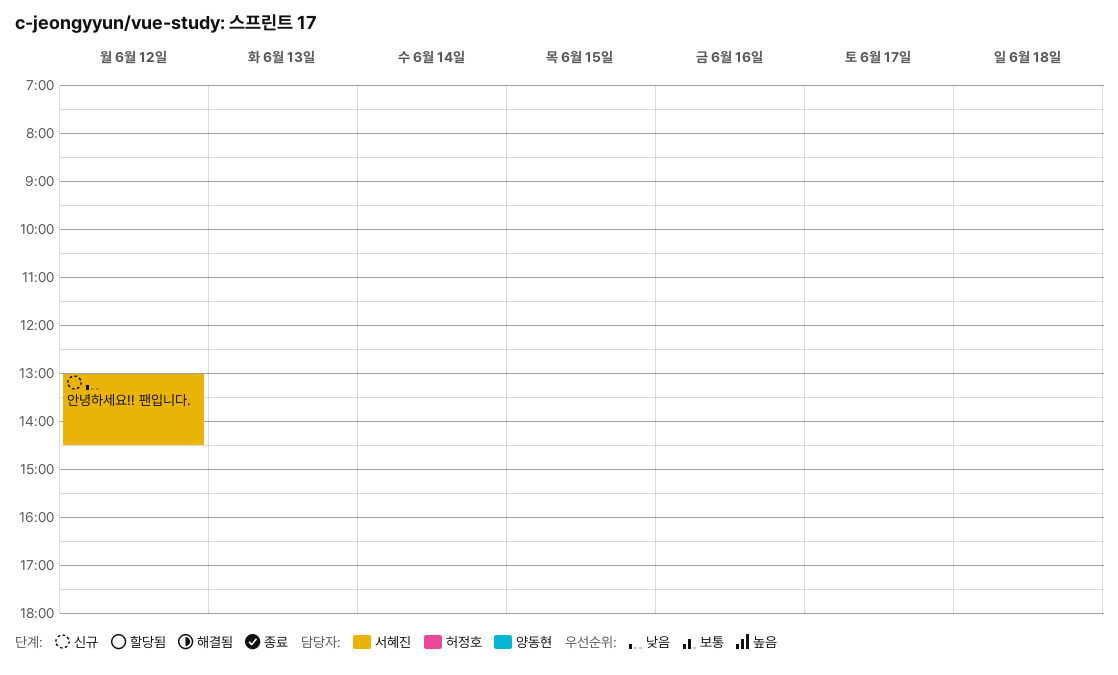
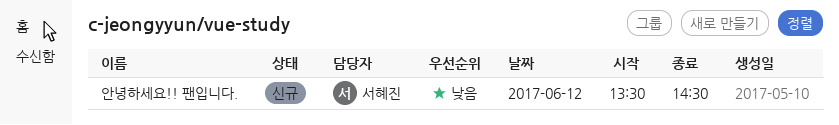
안녕하세요!! 팬입니다., begins: 13:00 -> 13:30

